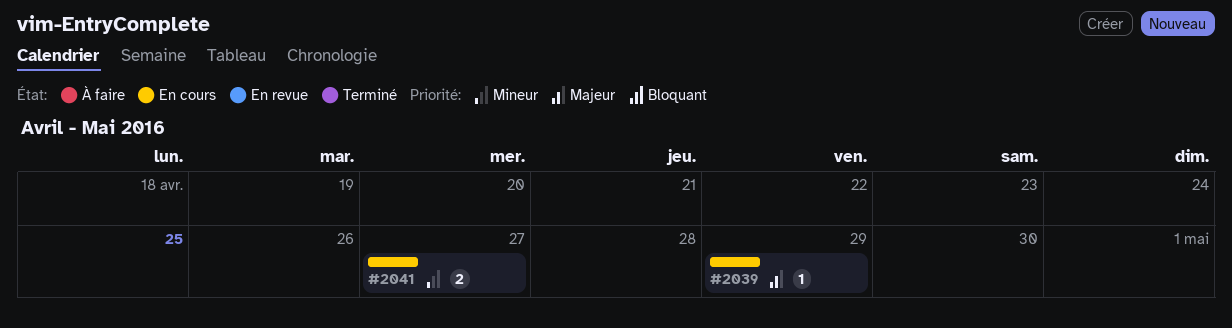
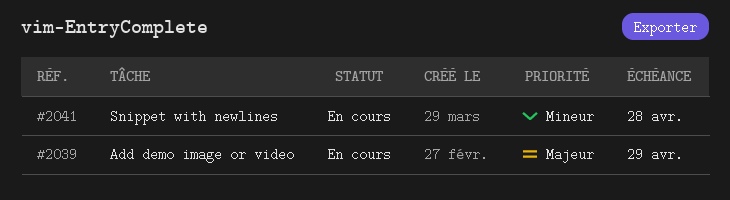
#2041, due: Apr 27 -> Apr 28

